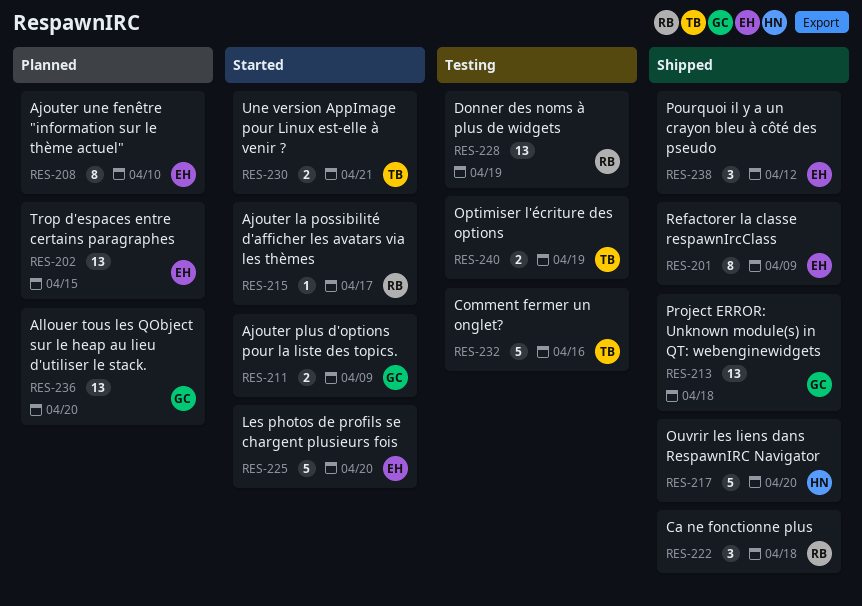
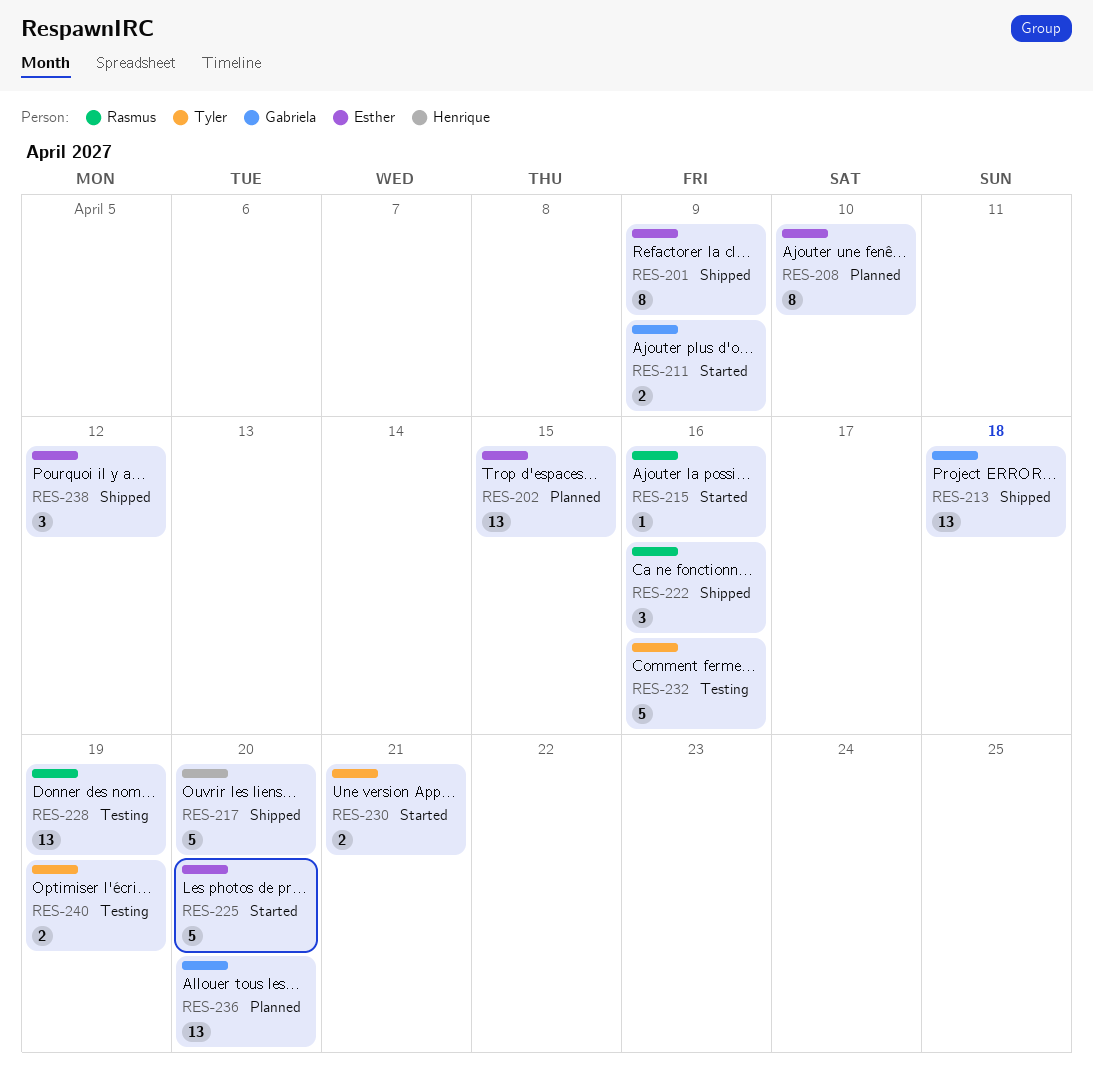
RES-215, due: Apr 17 -> Apr 16
RES-222, due: Apr 18 -> Apr 16

